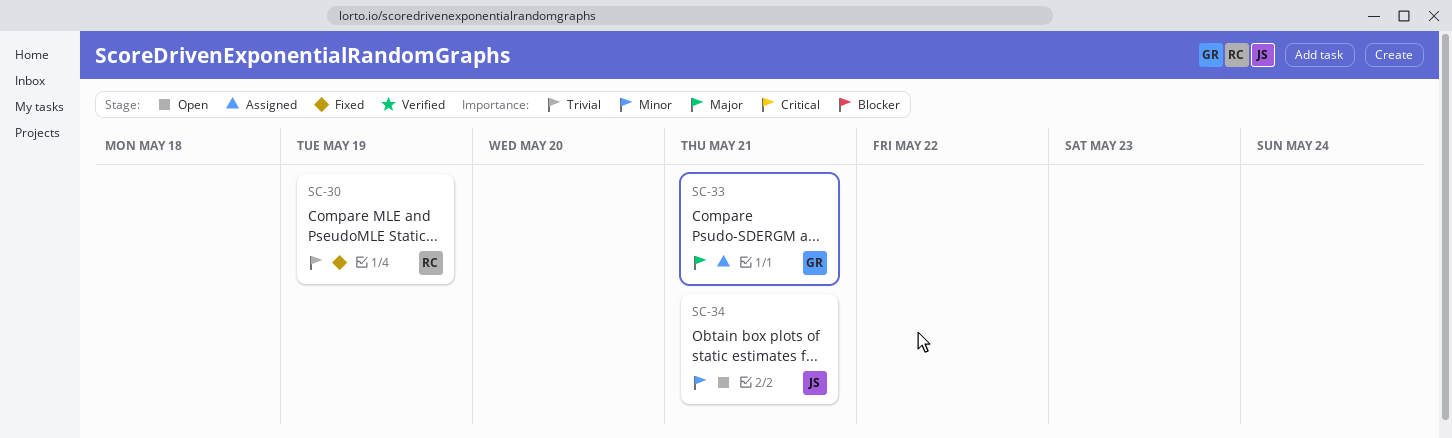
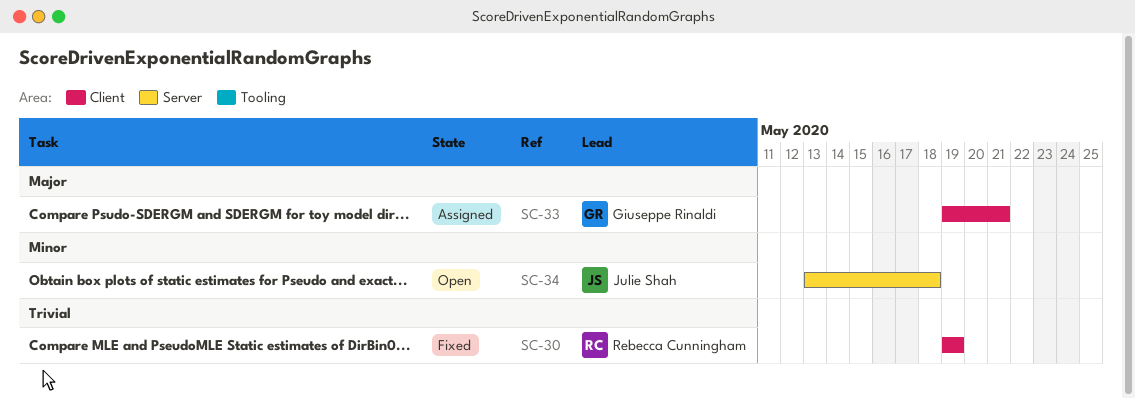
SC-34, due: May 21 -> May 18

